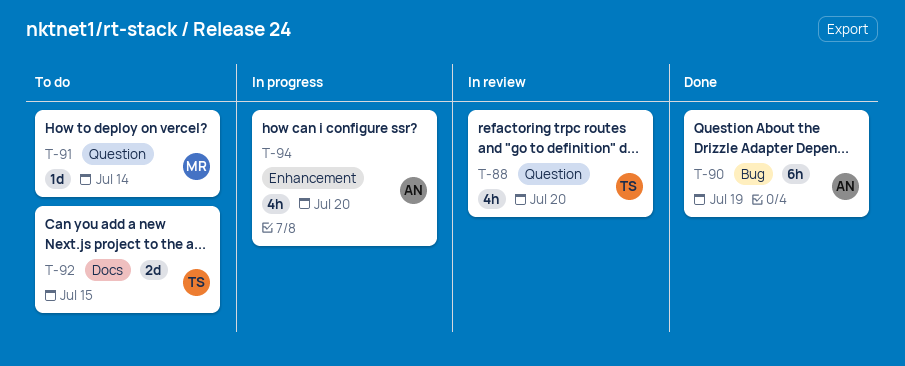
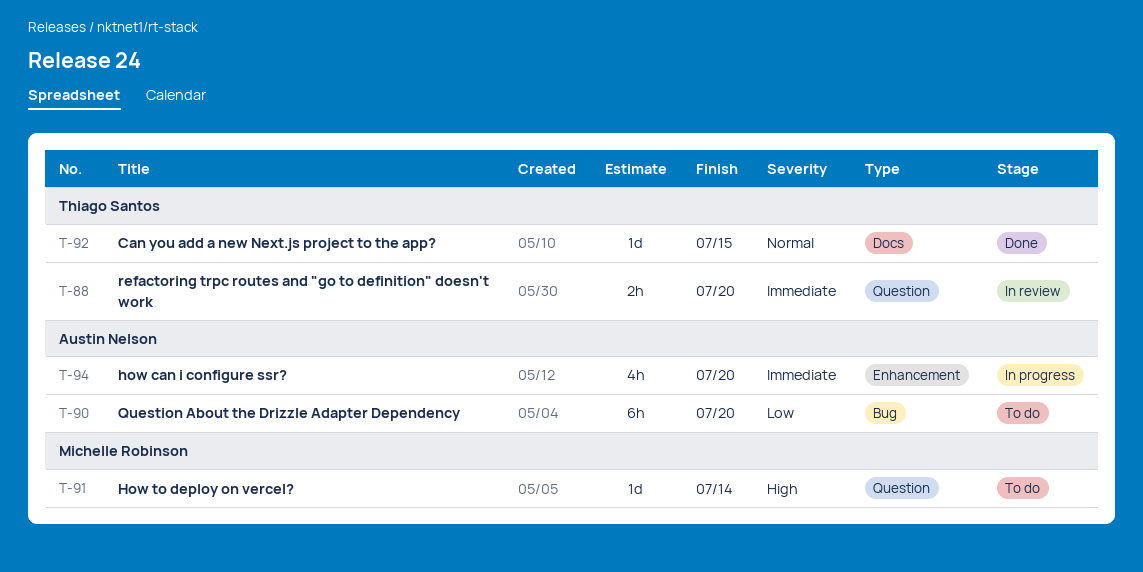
T-88, estimate: 4h -> 2h
T-90, status: Done -> To do
T-90, due: Jul 19 -> Jul 20
T-92, status: To do -> Done
T-92, estimate: 2d -> 1d

